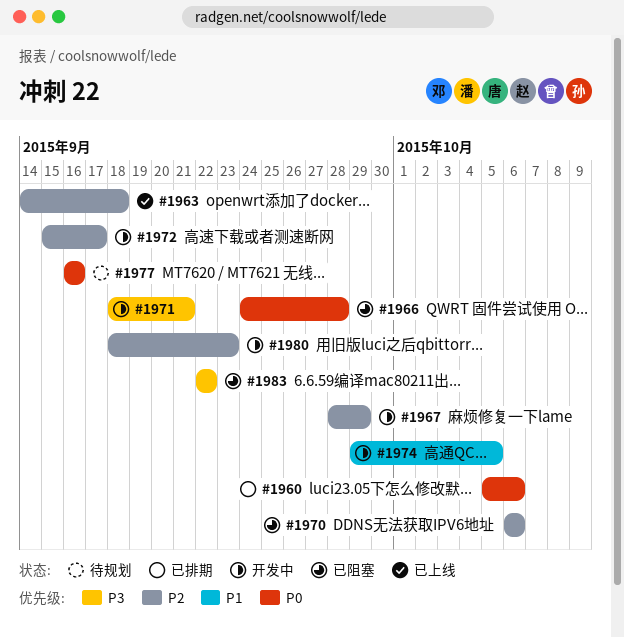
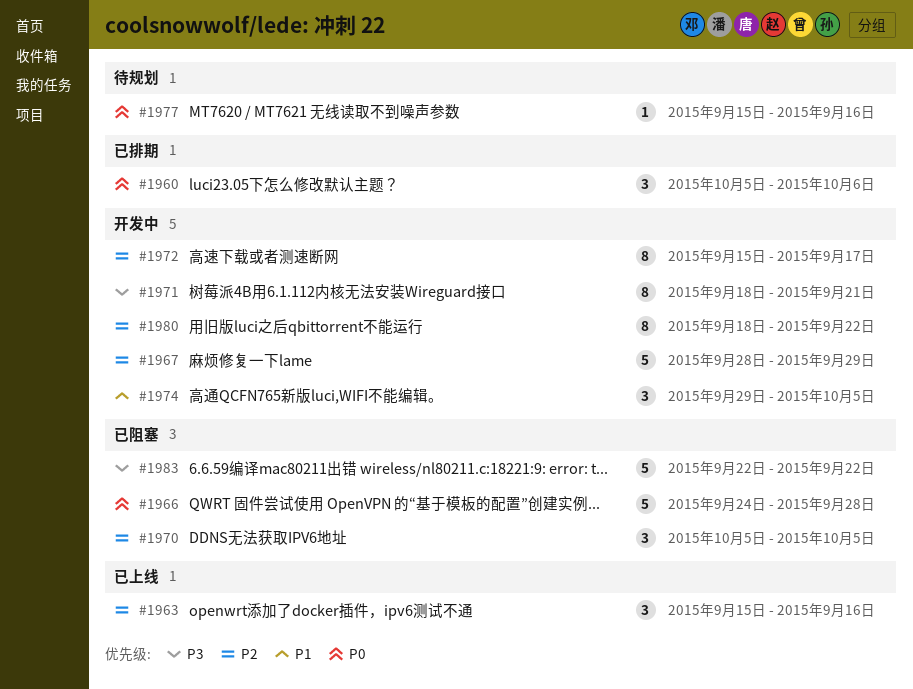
#1963, start: Sep 14 -> Sep 15
#1963, due: Sep 18 -> Sep 16
#1970, start: Oct 6 -> Oct 5
#1970, due: Oct 6 -> Oct 5
#1977, start: Sep 16 -> Sep 15
#1980, due: Sep 23 -> Sep 22

